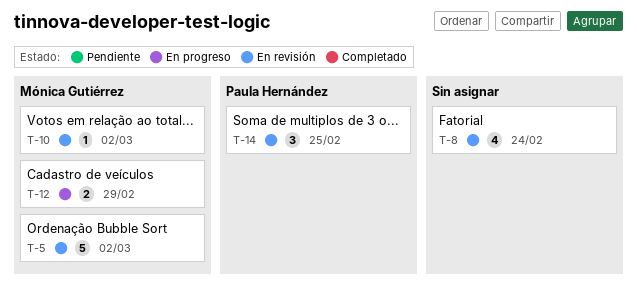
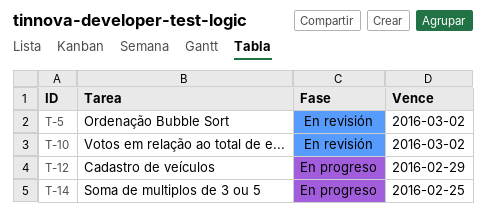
T-8: present -> none
T-14, status: En revisión -> En progreso

